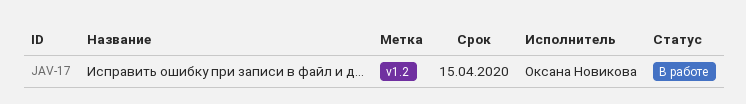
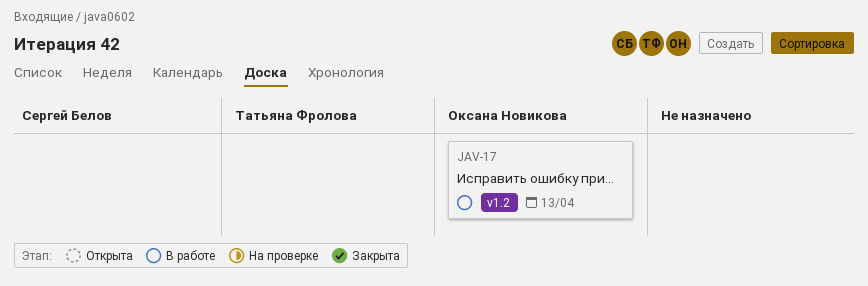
JAV-17, due: Apr 15 -> Apr 13

